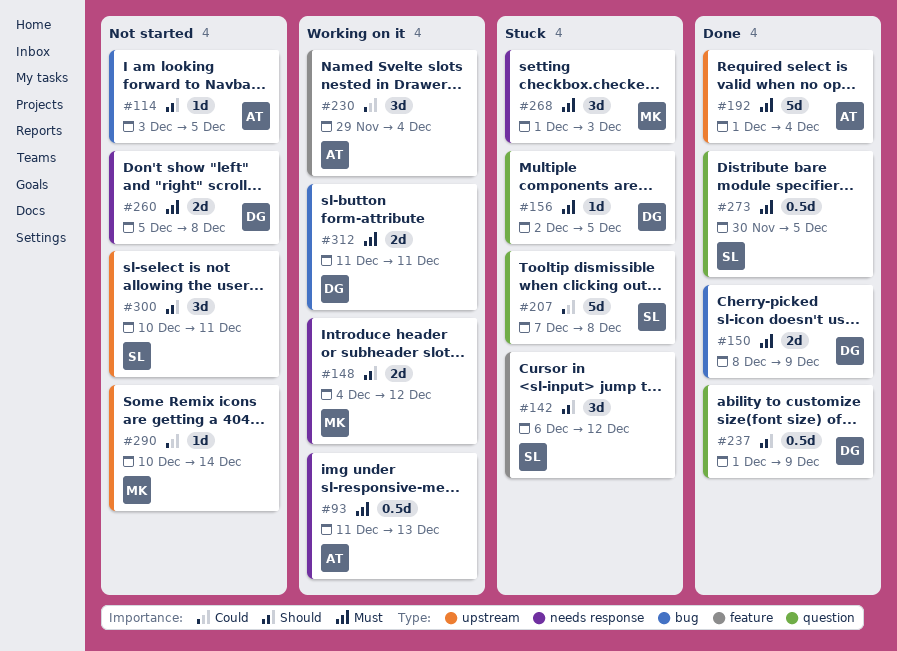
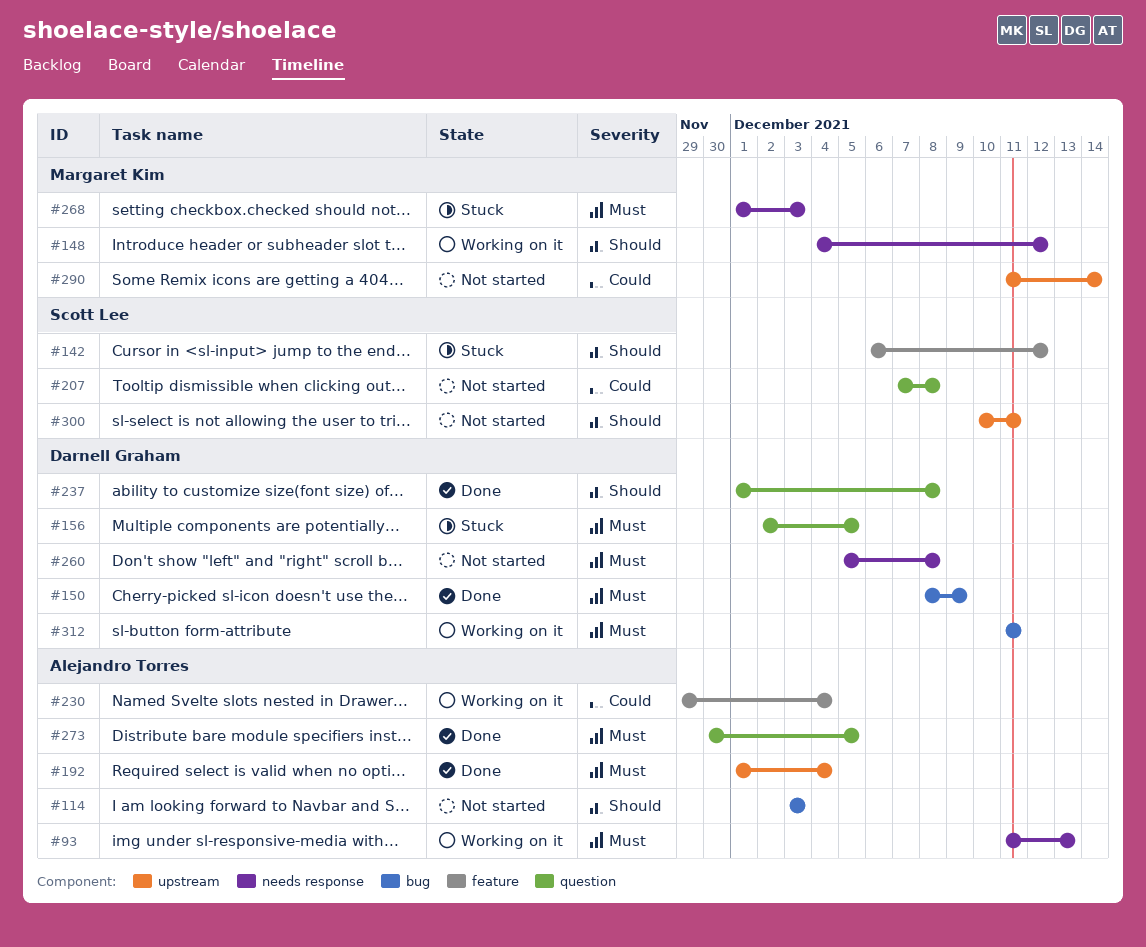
#114, due: Dec 5 -> Dec 3
#207, status: Stuck -> Not started
#237, due: Dec 9 -> Dec 8
#273, owner: Scott Lee -> Alejandro Torres
#290, start: Dec 10 -> Dec 11

